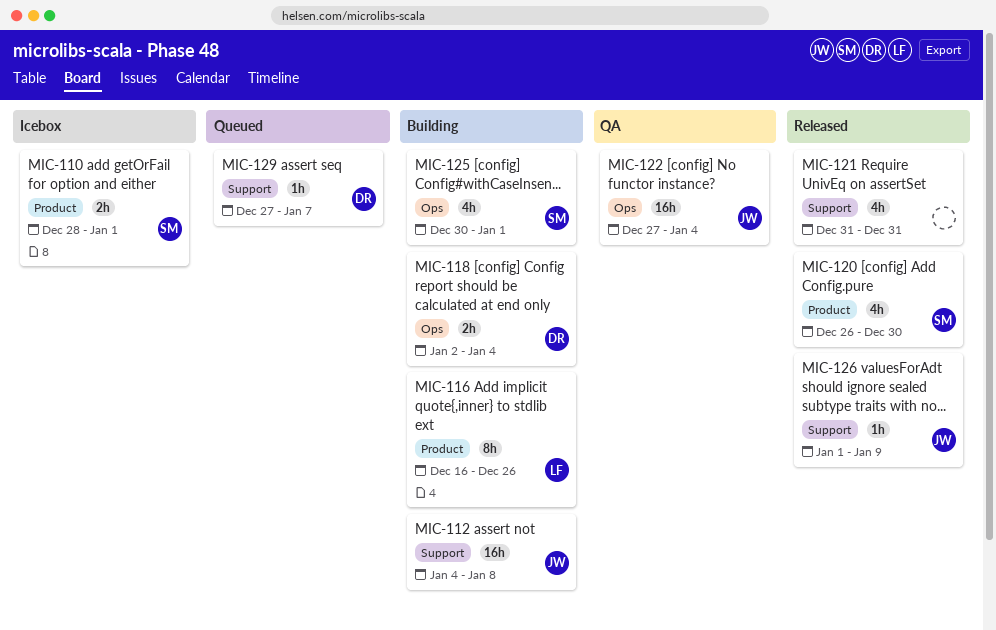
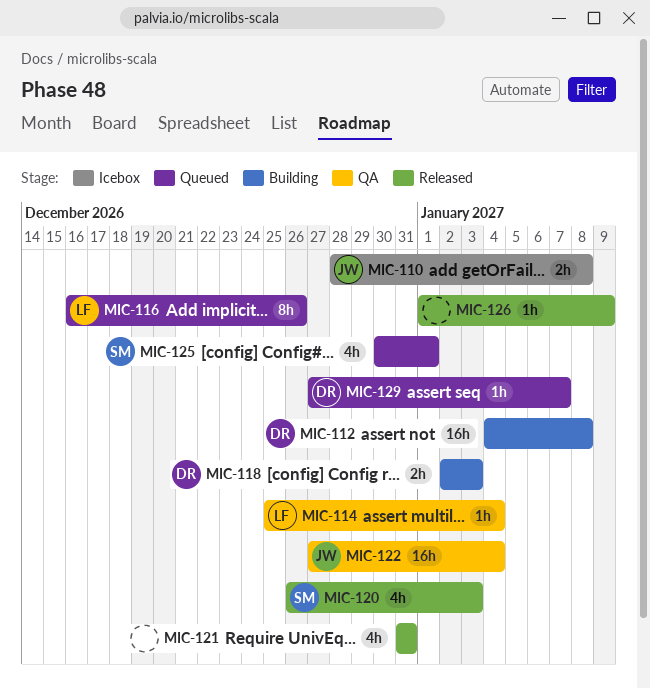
MIC-110, owner: SM -> JW
MIC-110, due: Jan 1 -> Jan 8
MIC-112, owner: JW -> DR
MIC-114: none -> present
MIC-116, status: Building -> Queued
MIC-118, due: Jan 4 -> Jan 3
MIC-120, due: Dec 30 -> Jan 3
MIC-125, status: Building -> Queued
MIC-126, owner: JW -> none

